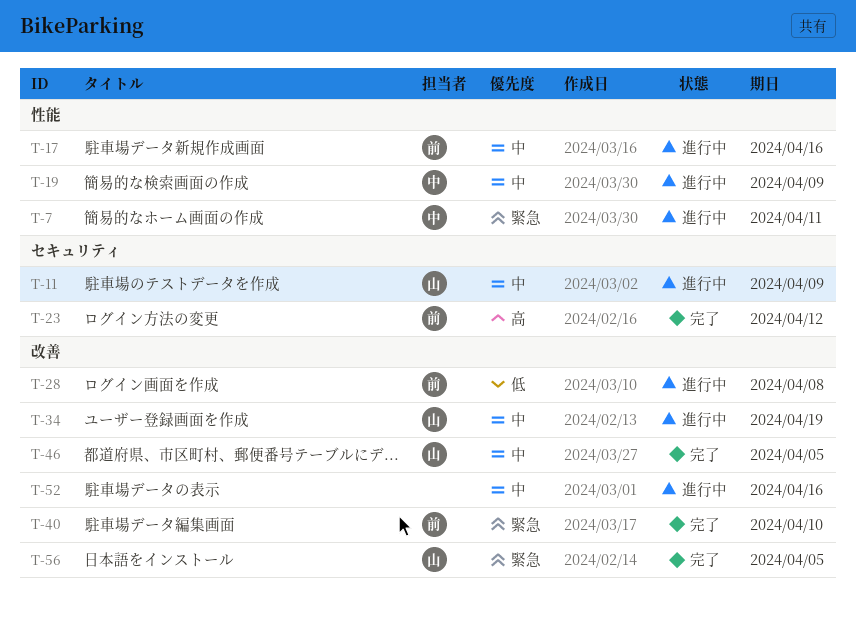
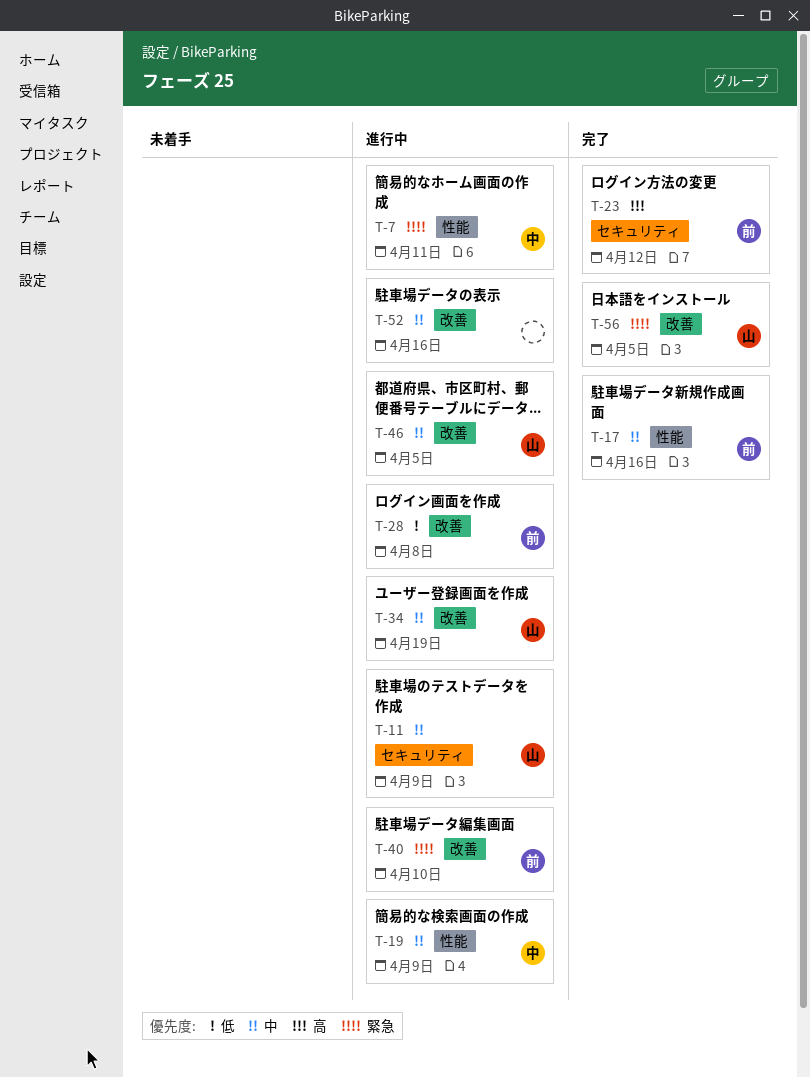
T-17, status: 進行中 -> 完了
T-40, status: 完了 -> 進行中
T-46, status: 完了 -> 進行中

